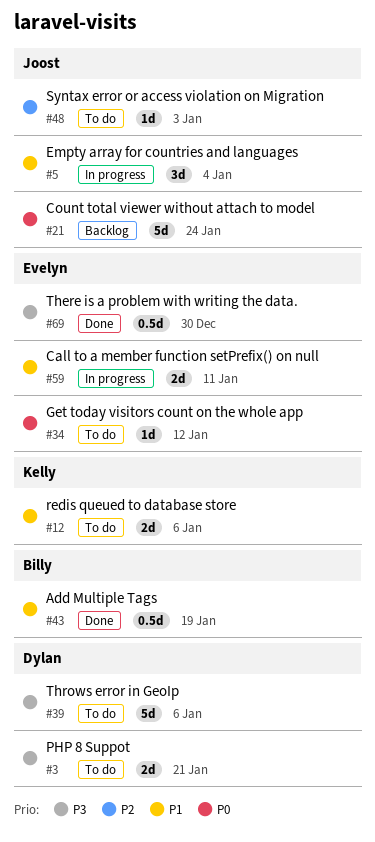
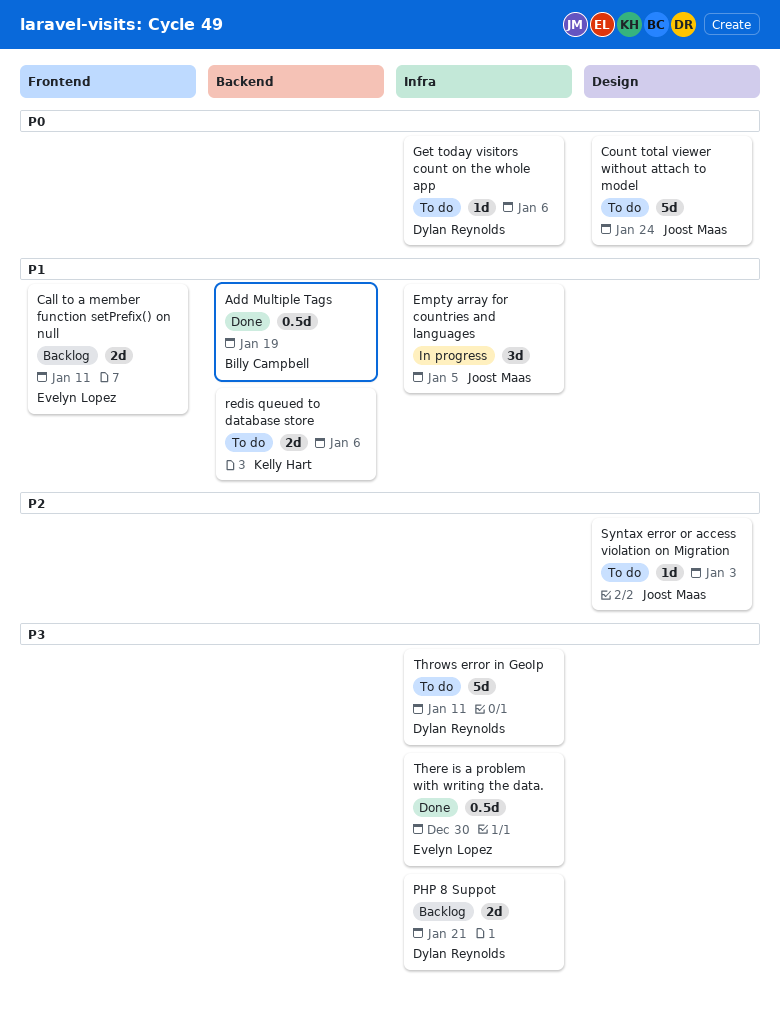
Call to a member function setPrefix() on null, status: In progress -> Backlog
Count total viewer without attach to model, status: Backlog -> To do
Empty array for countries and languages, due: Jan 4 -> Jan 5
Get today visitors count on the whole app, owner: Evelyn Lopez -> Dylan Reynolds
Get today visitors count on the whole app, due: Jan 12 -> Jan 6
PHP 8 Suppot, status: To do -> Backlog
Throws error in GeoIp, due: Jan 6 -> Jan 11

